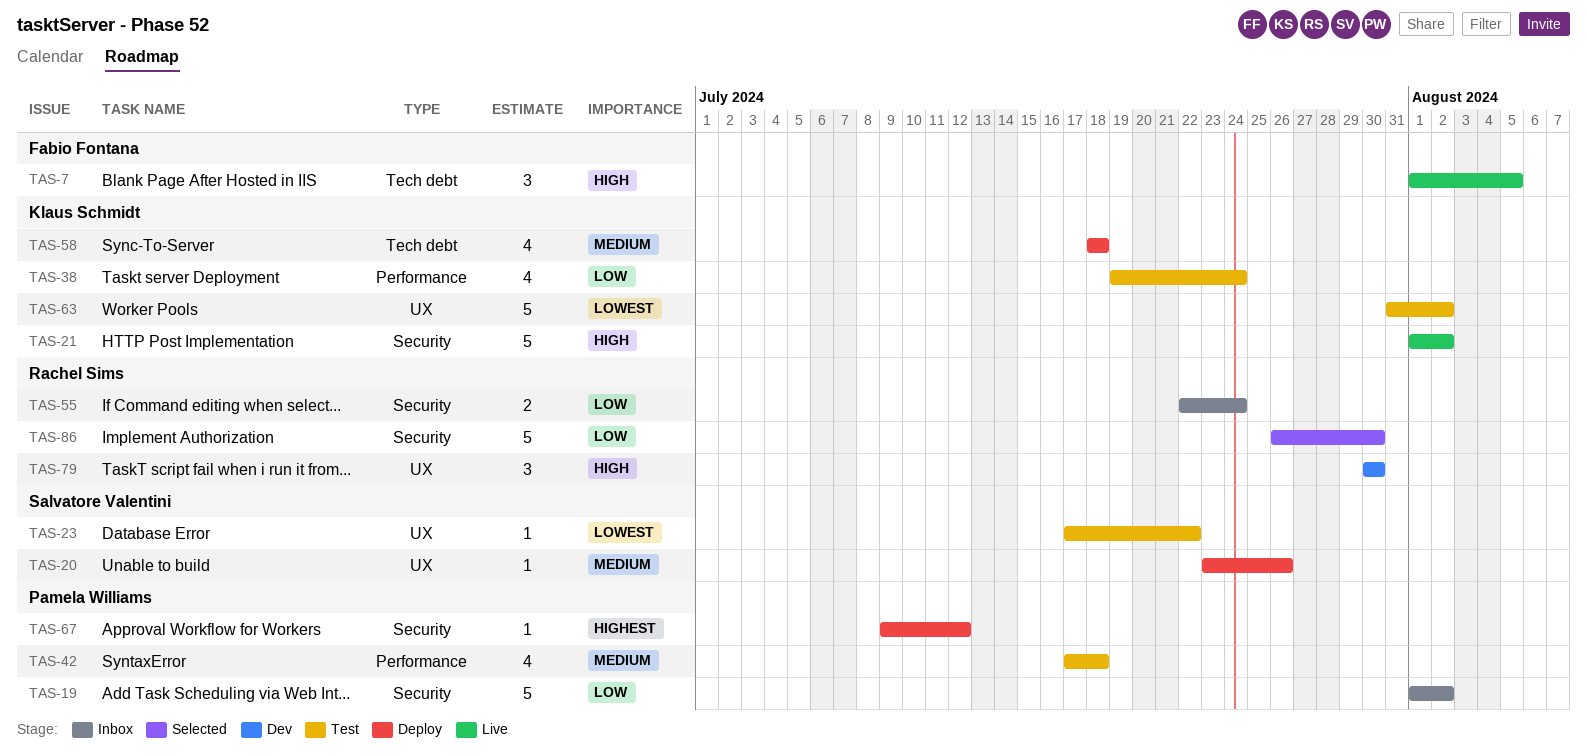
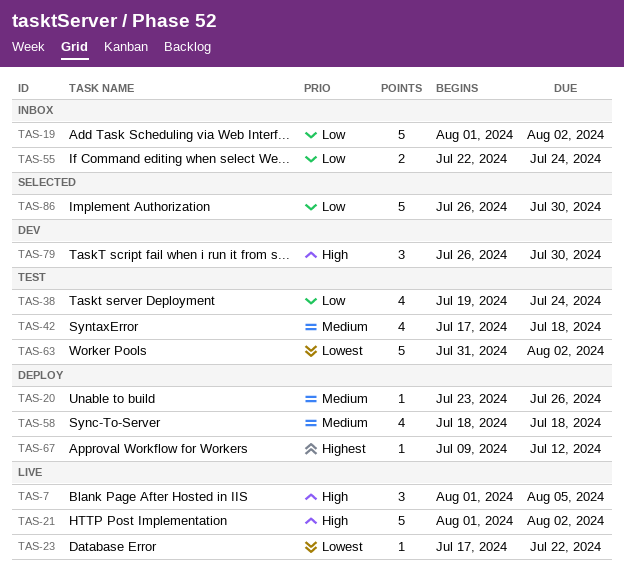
TAS-23, status: Test -> Live
TAS-79, start: Jul 30 -> Jul 26

